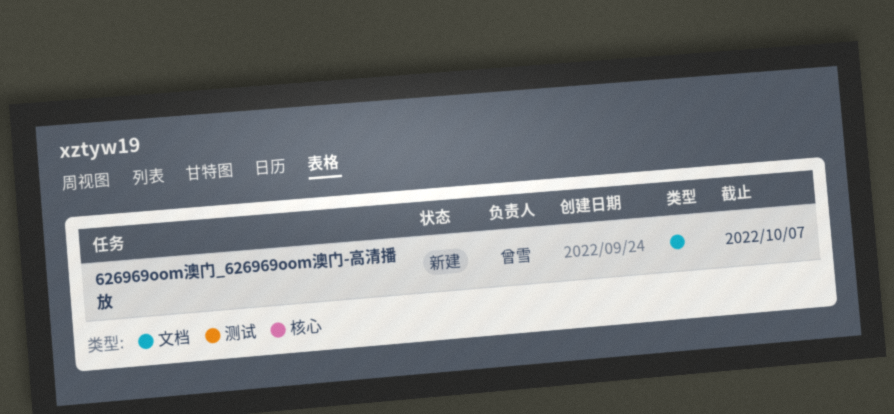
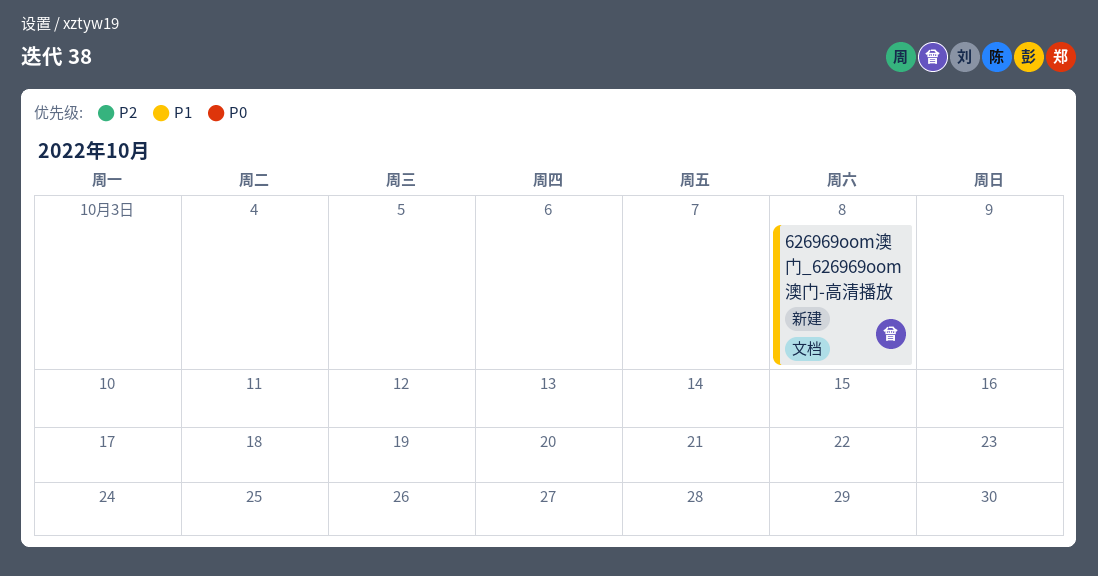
626969oom澳门_626969oom澳门-高清播放, due: Oct 7 -> Oct 8

